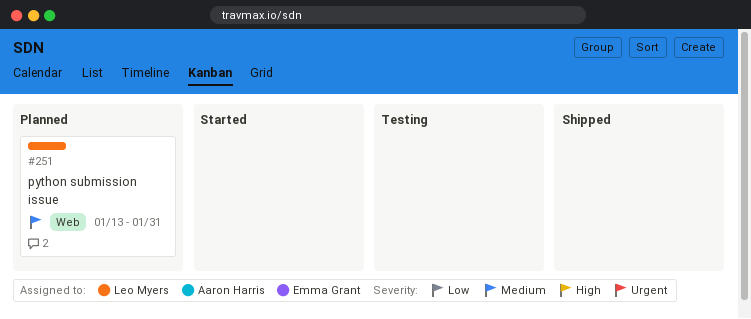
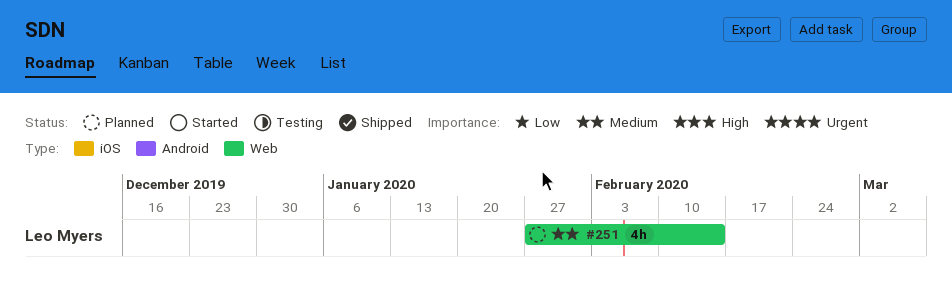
#251, start: Jan 13 -> Jan 27
#251, due: Jan 31 -> Feb 14

